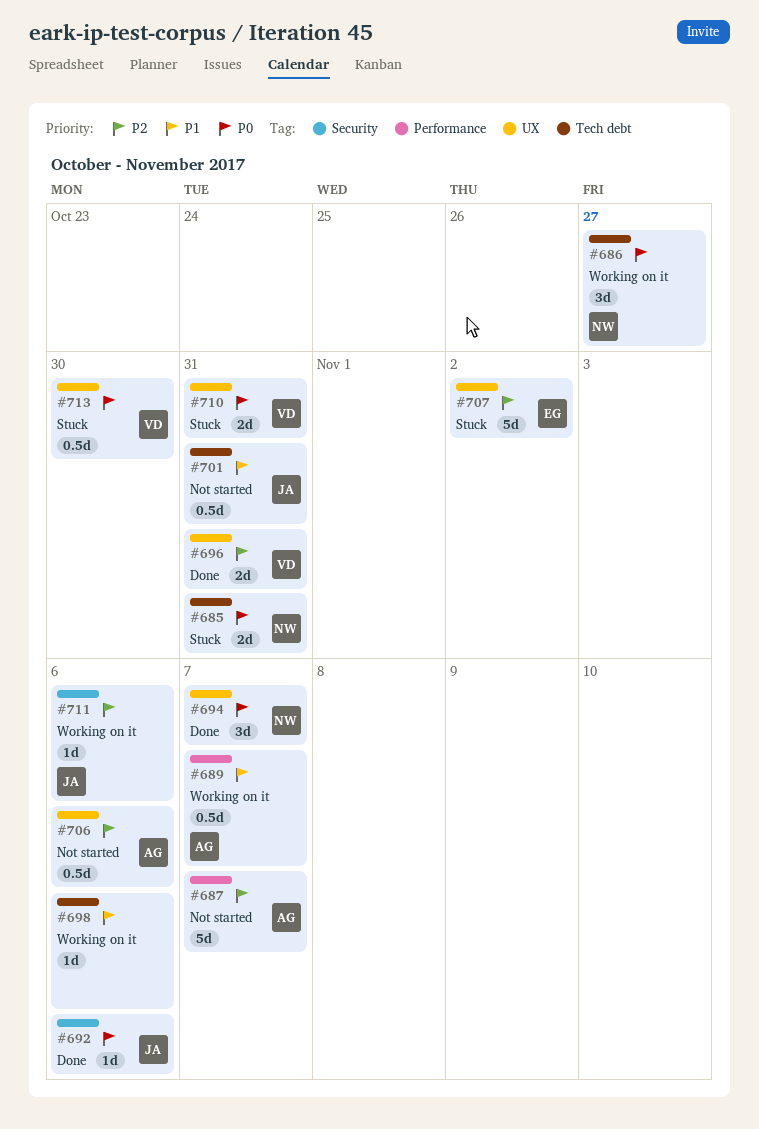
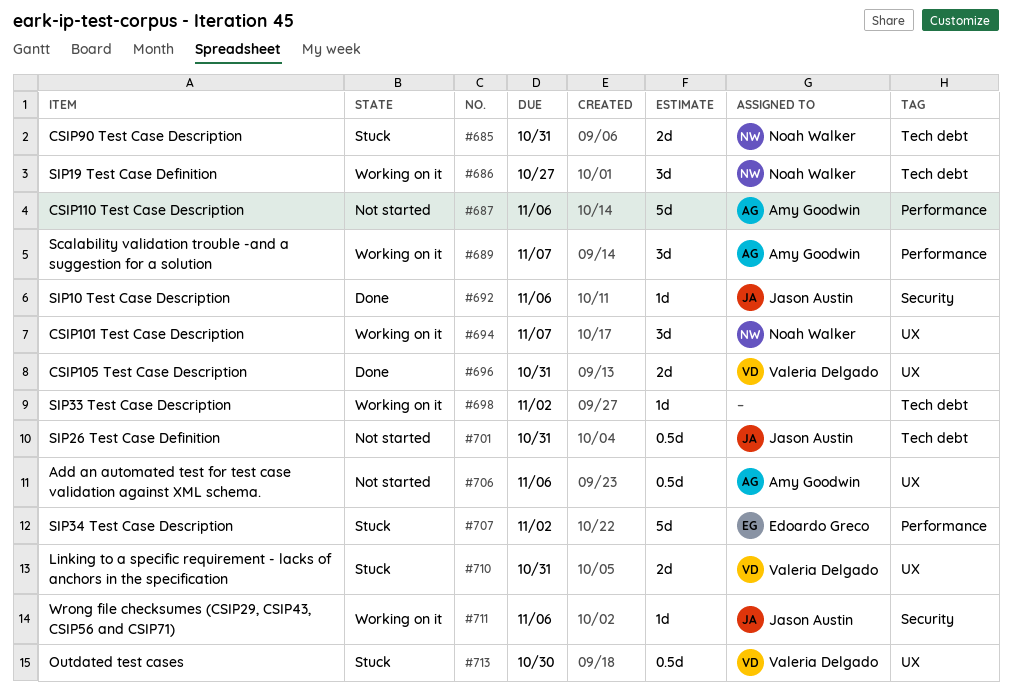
#687, due: Nov 7 -> Nov 6
#689, estimate: 0.5d -> 3d
#694, status: Done -> Working on it
#698, due: Nov 6 -> Nov 2
#707, label: UX -> Performance

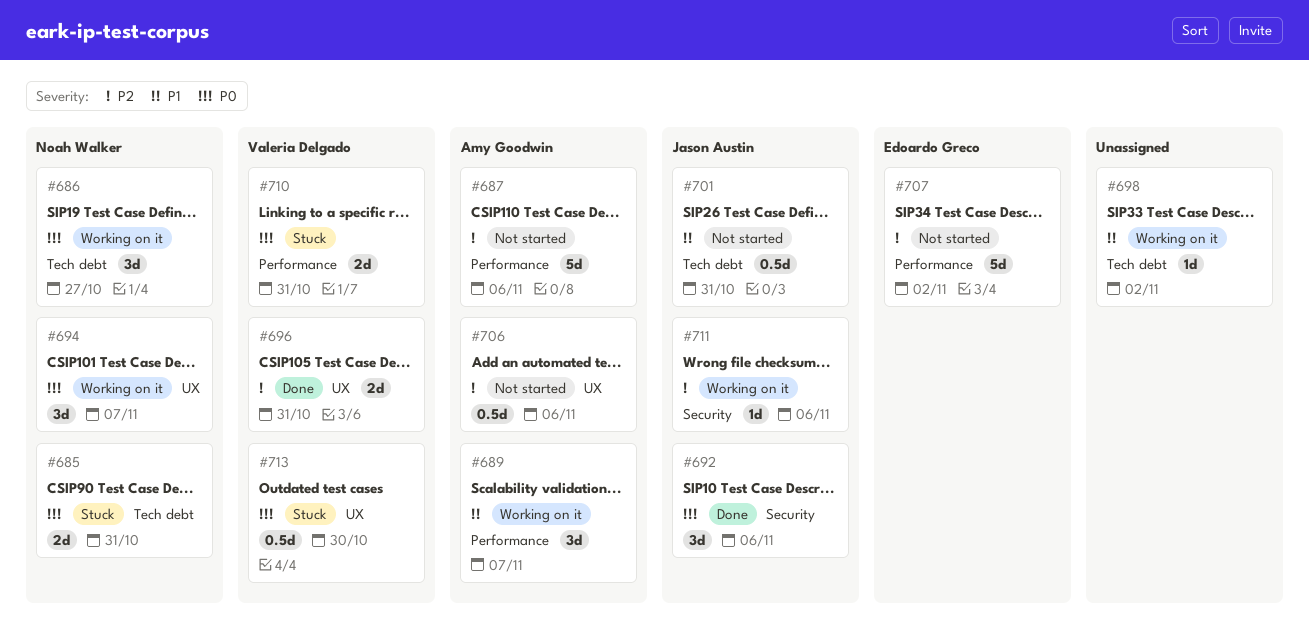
#692, estimate: 1d -> 3d
#707, status: Stuck -> Not started
#710, label: UX -> Performance

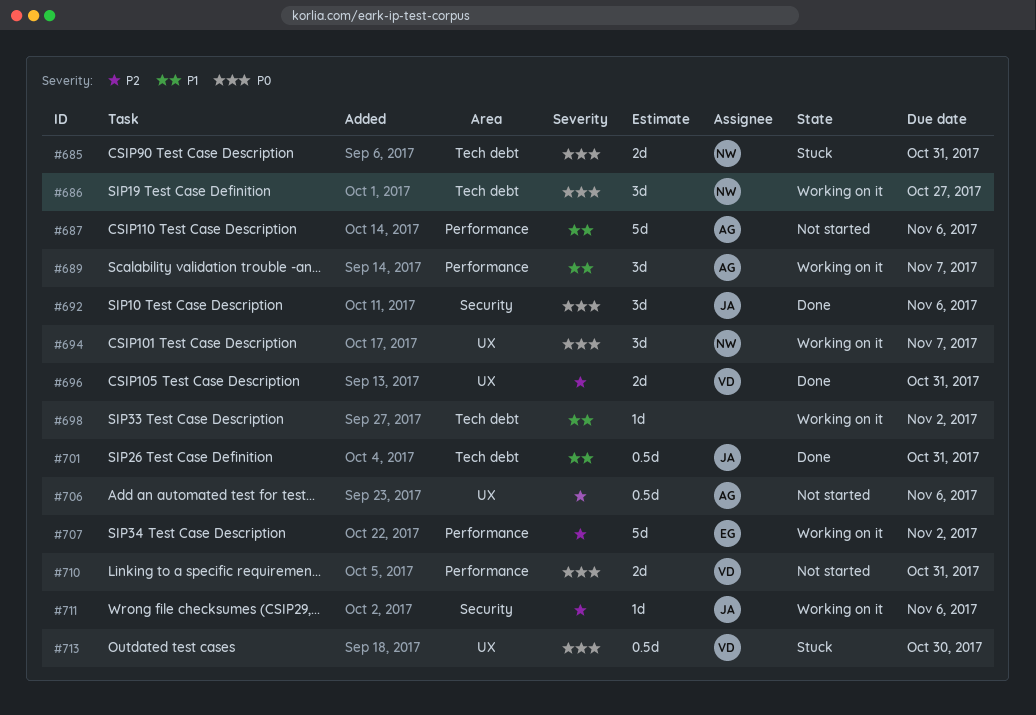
#687, priority: P2 -> P1
#701, status: Not started -> Done
#707, status: Not started -> Working on it
#710, status: Stuck -> Not started

